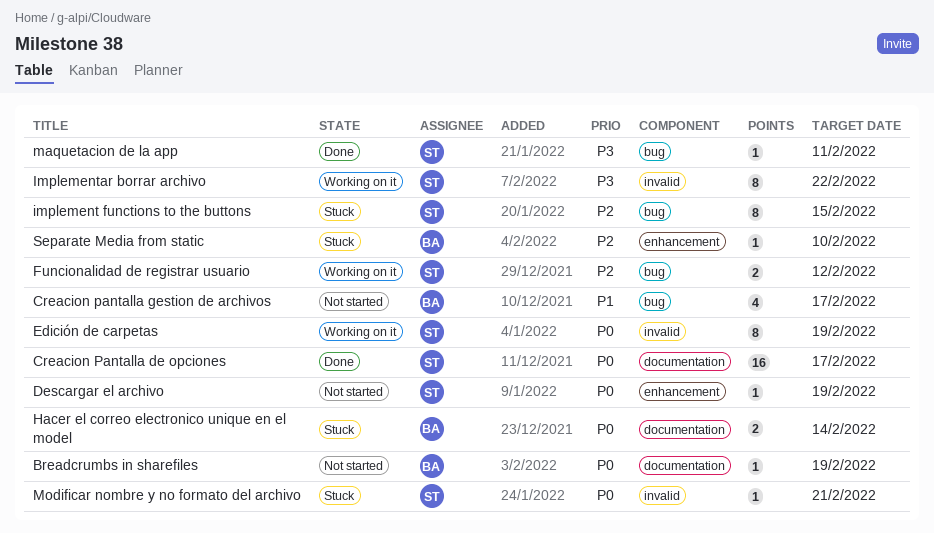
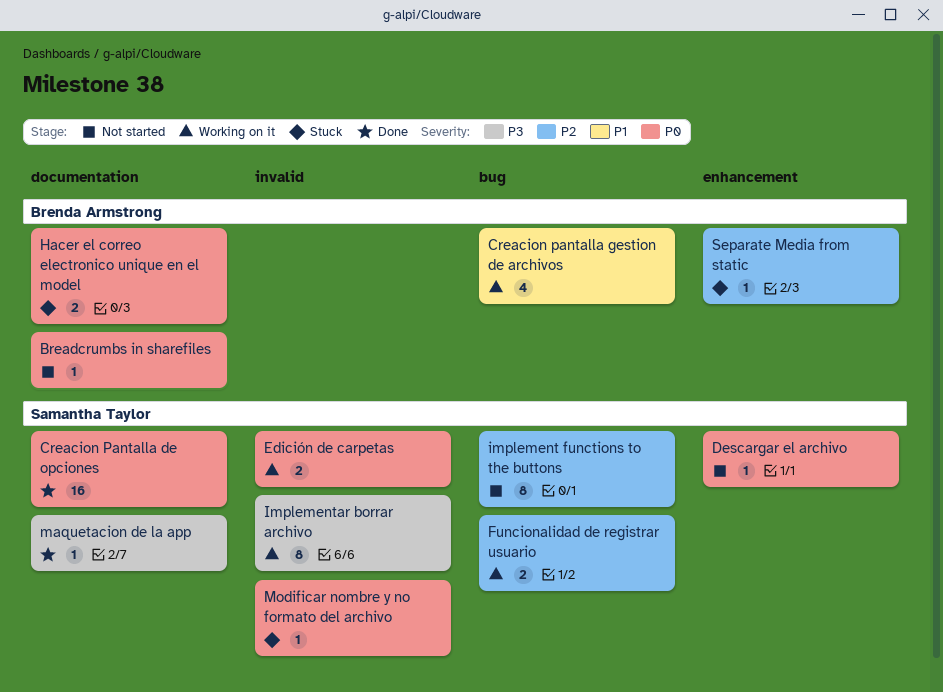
Creacion pantalla gestion de archivos, status: Not started -> Working on it
Edición de carpetas, estimate: 8 -> 2
implement functions to the buttons, status: Stuck -> Not started
maquetacion de la app, label: bug -> documentation

